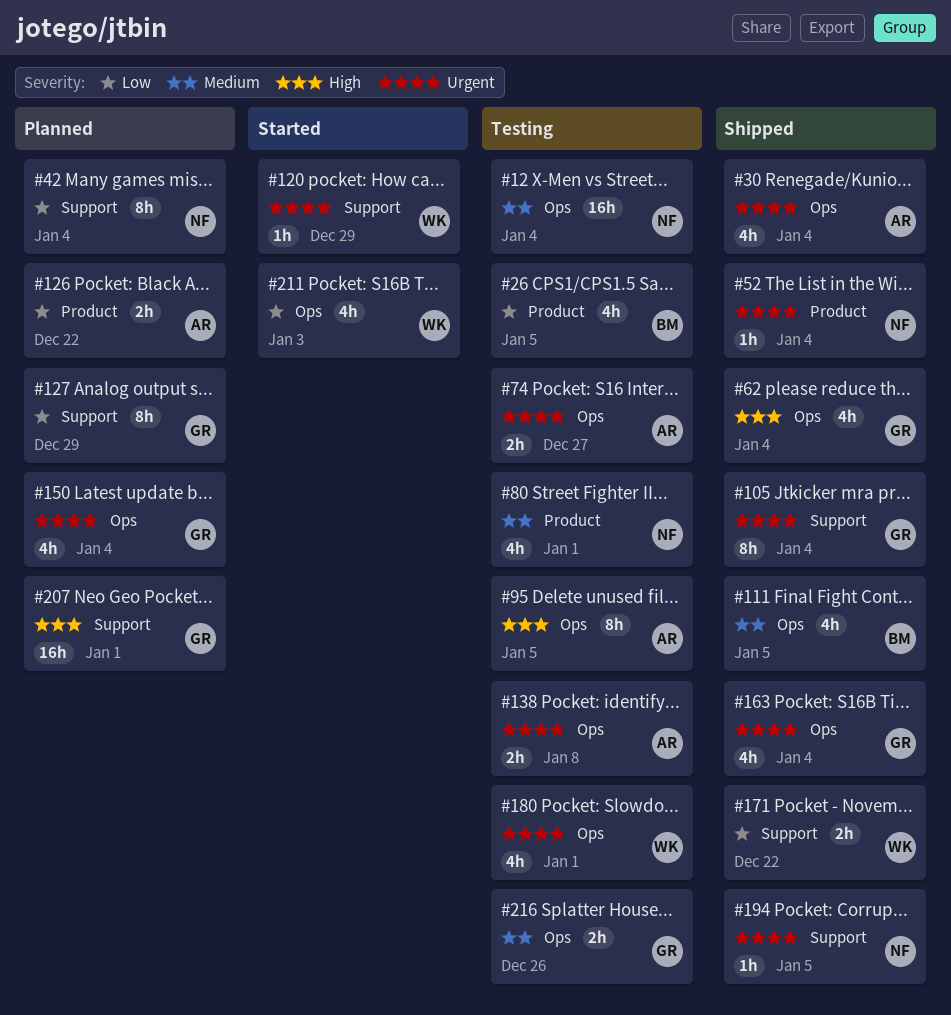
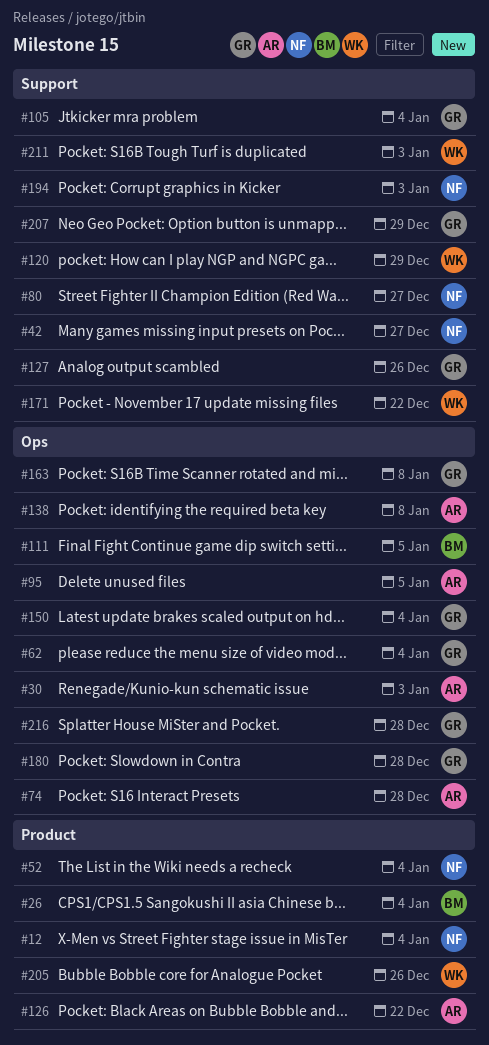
#12, label: Ops -> Product
#26, due: Jan 5 -> Jan 4
#30, due: Jan 4 -> Jan 3
#42, due: Jan 4 -> Dec 27
#74, due: Dec 27 -> Dec 28
#80, label: Product -> Support
#80, due: Jan 1 -> Dec 27
#127, due: Dec 29 -> Dec 26
#163, due: Jan 4 -> Jan 8
#180, owner: WK -> GR
#180, due: Jan 1 -> Dec 28
#194, due: Jan 5 -> Jan 3
#205: none -> present
#207, due: Jan 1 -> Dec 29
#211, label: Ops -> Support
#216, due: Dec 26 -> Dec 28

